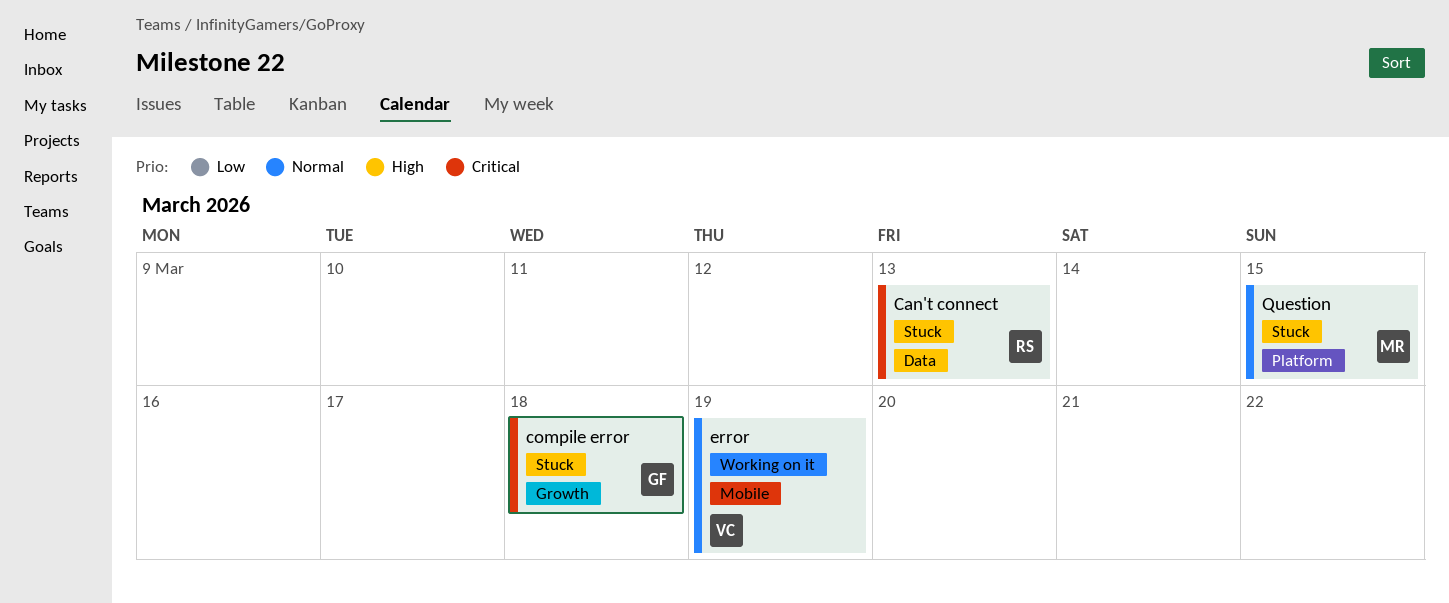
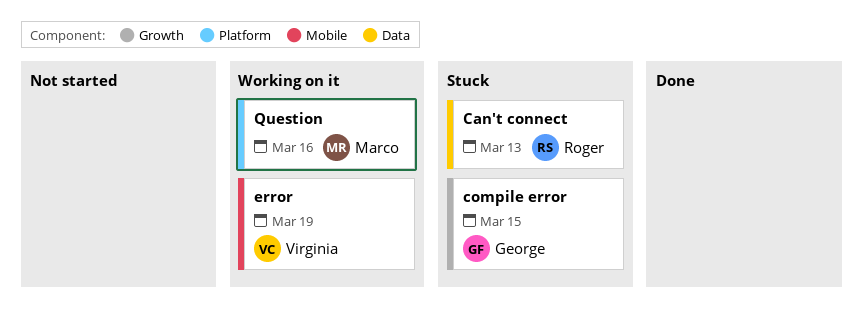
compile error, due: Mar 18 -> Mar 15
Question, status: Stuck -> Working on it
Question, due: Mar 15 -> Mar 16

